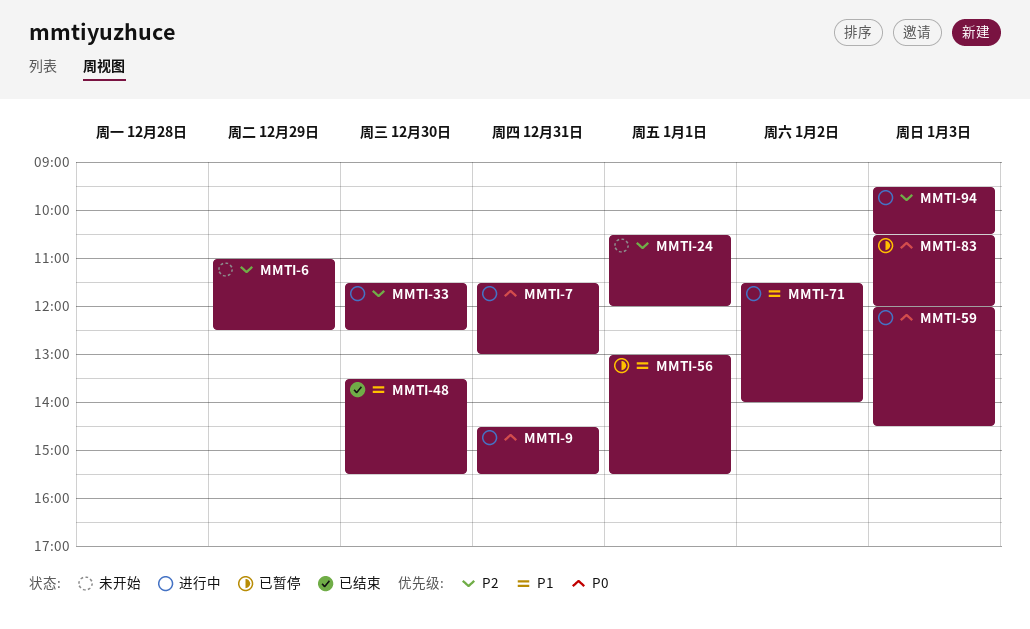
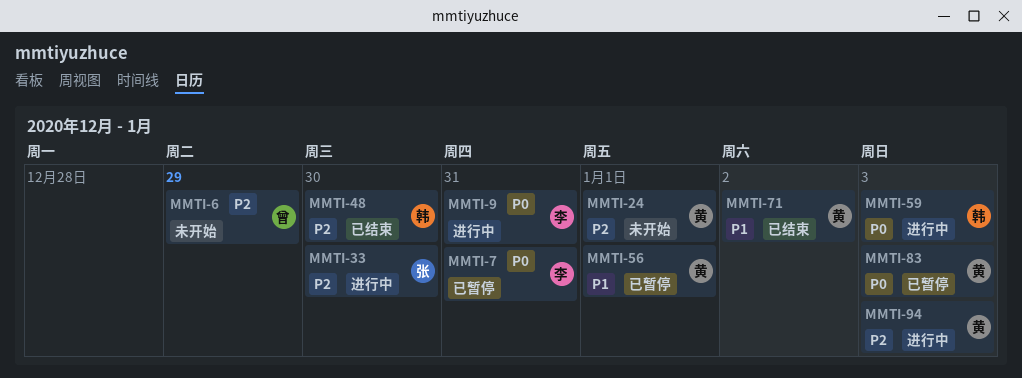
MMTI-7, status: 进行中 -> 已暂停
MMTI-48, priority: P1 -> P2
MMTI-71, status: 进行中 -> 已结束

